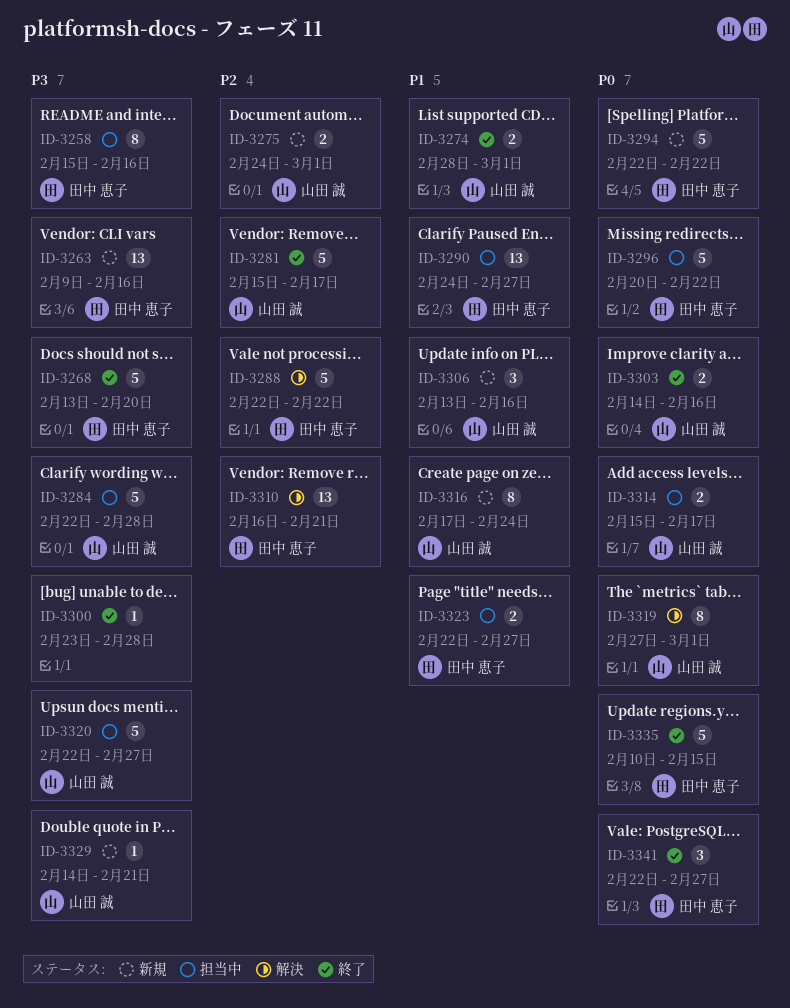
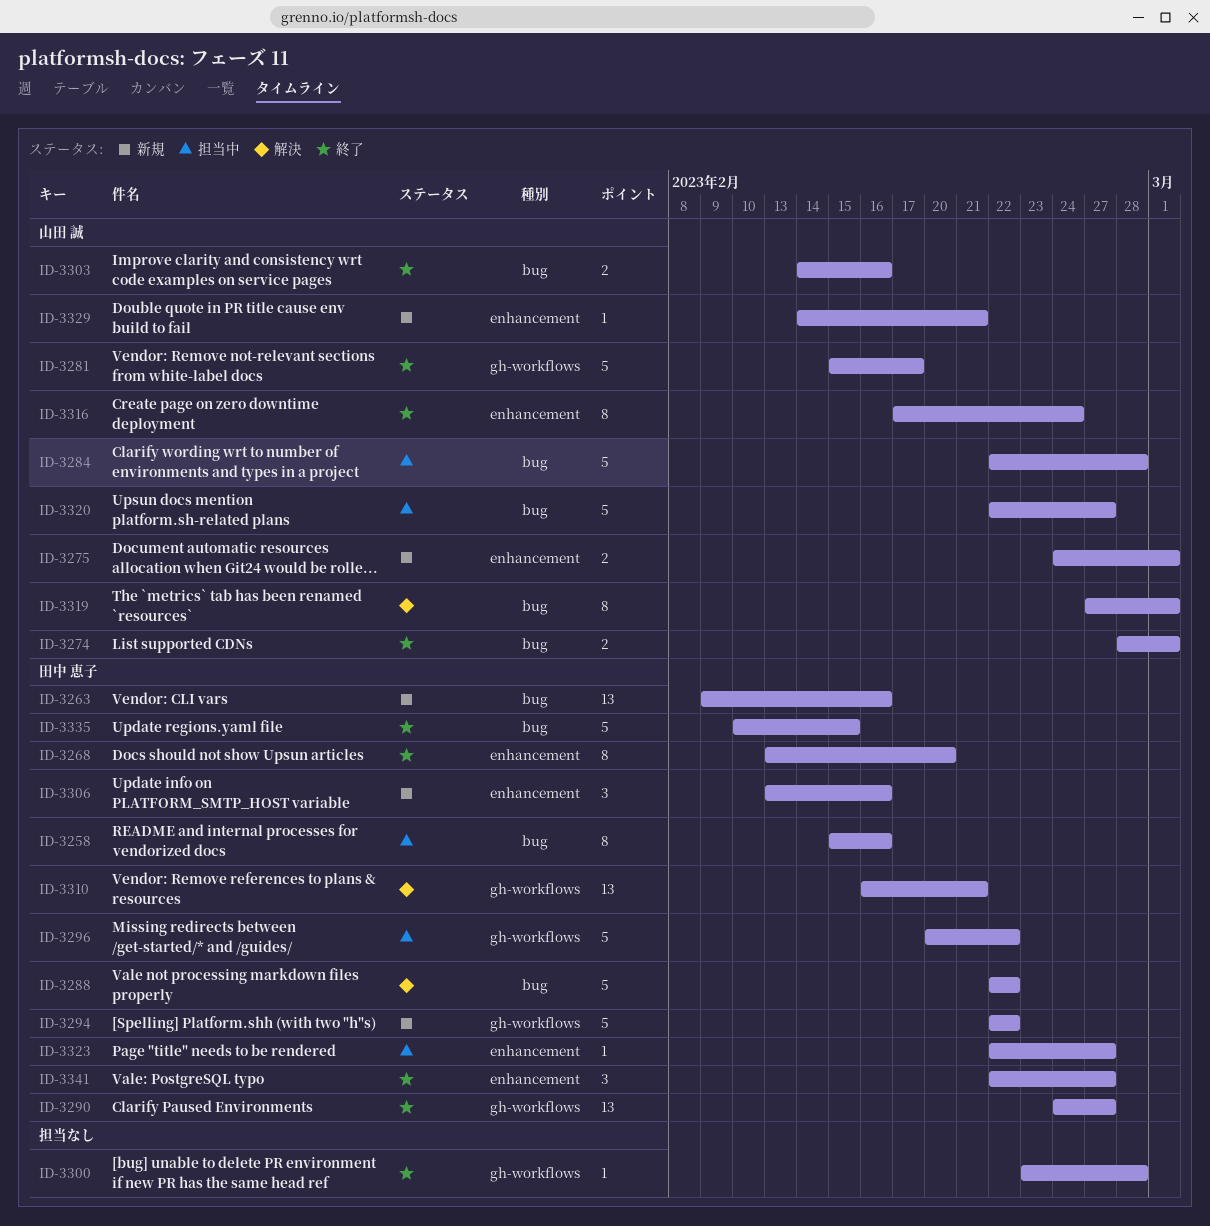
ID-3268, estimate: 5 -> 8
ID-3290, status: 担当中 -> 終了
ID-3306, owner: 山田 誠 -> 田中 恵子
ID-3314: present -> none
ID-3316, status: 新規 -> 終了
ID-3323, estimate: 2 -> 1

